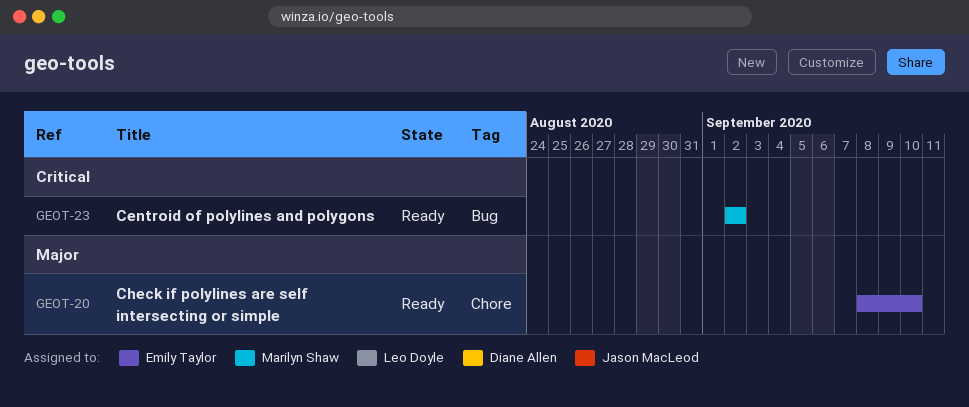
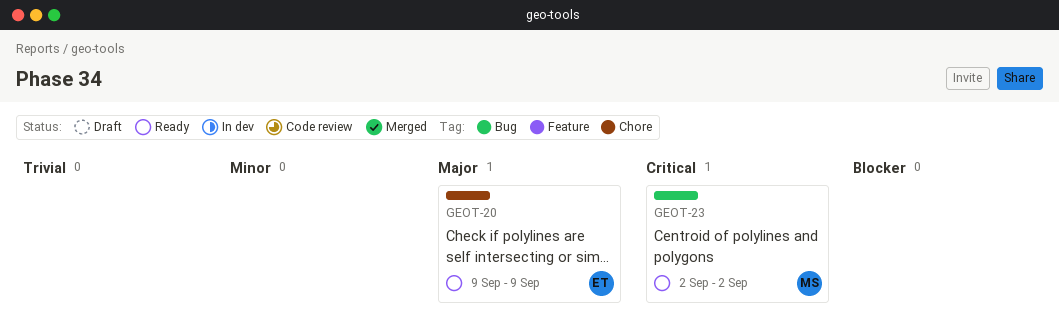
GEOT-20, start: Sep 8 -> Sep 9
GEOT-20, due: Sep 10 -> Sep 9

